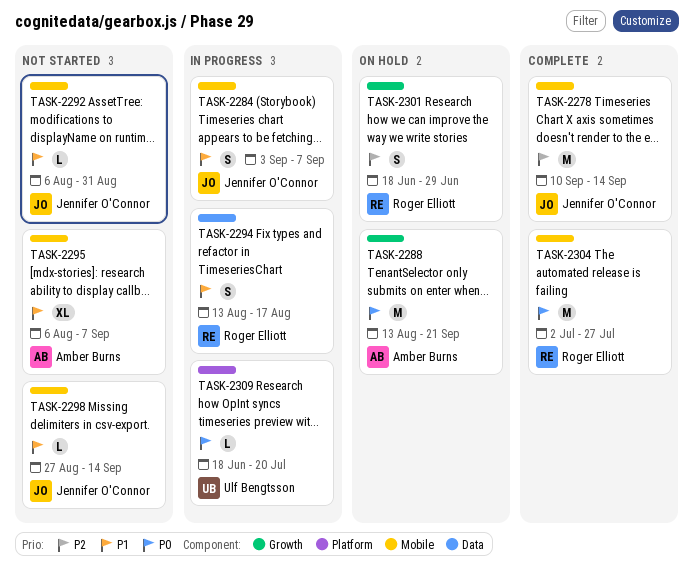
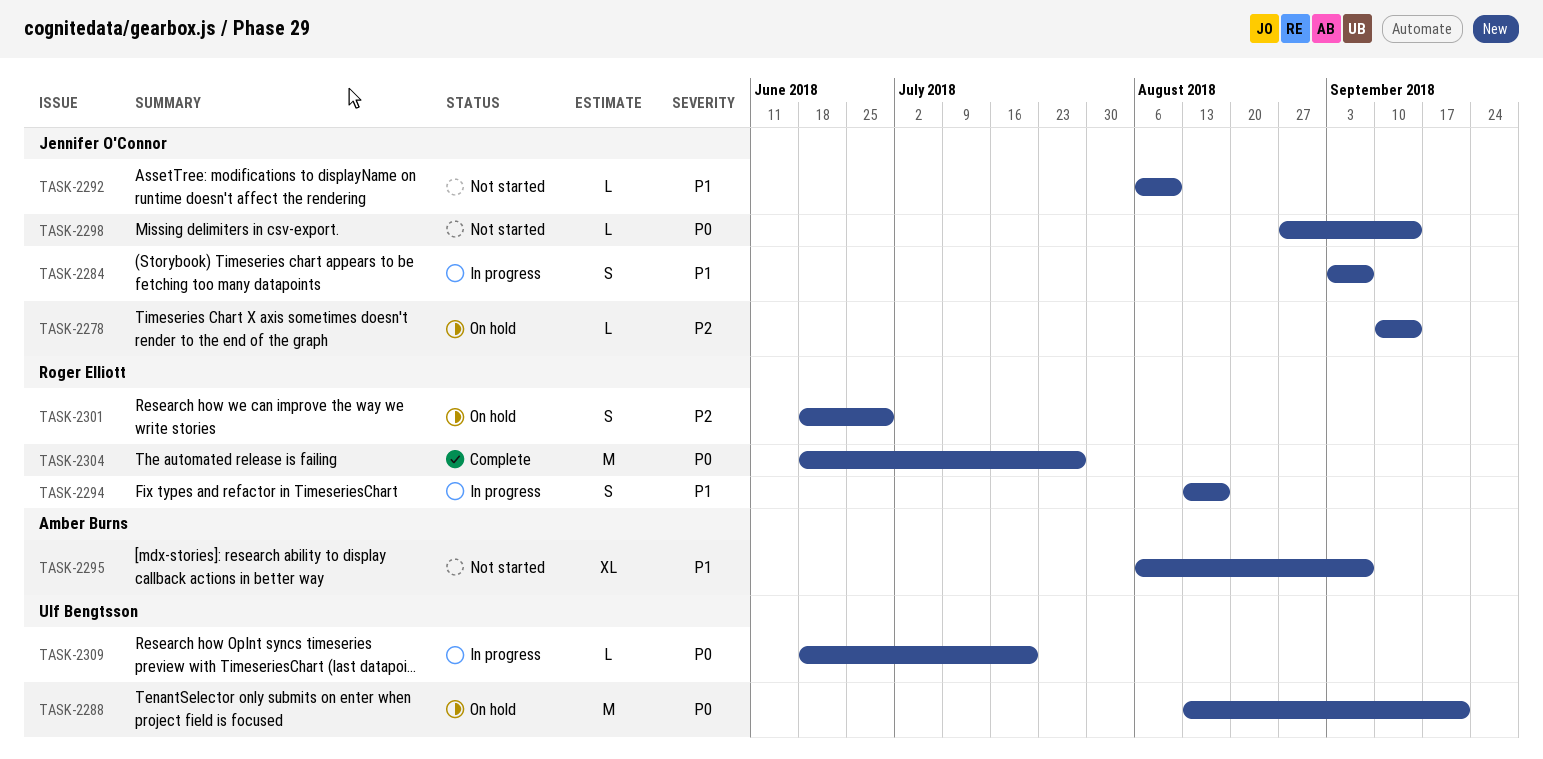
TASK-2278, status: Complete -> On hold
TASK-2278, estimate: M -> L
TASK-2288, owner: Amber Burns -> Ulf Bengtsson
TASK-2292, due: Aug 31 -> Aug 10
TASK-2298, priority: P1 -> P0
TASK-2304, start: Jul 2 -> Jun 18

